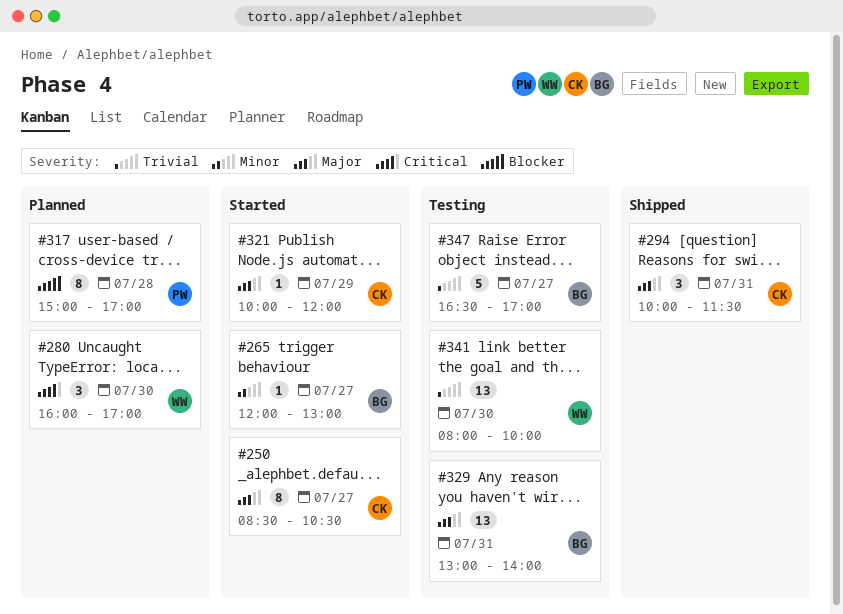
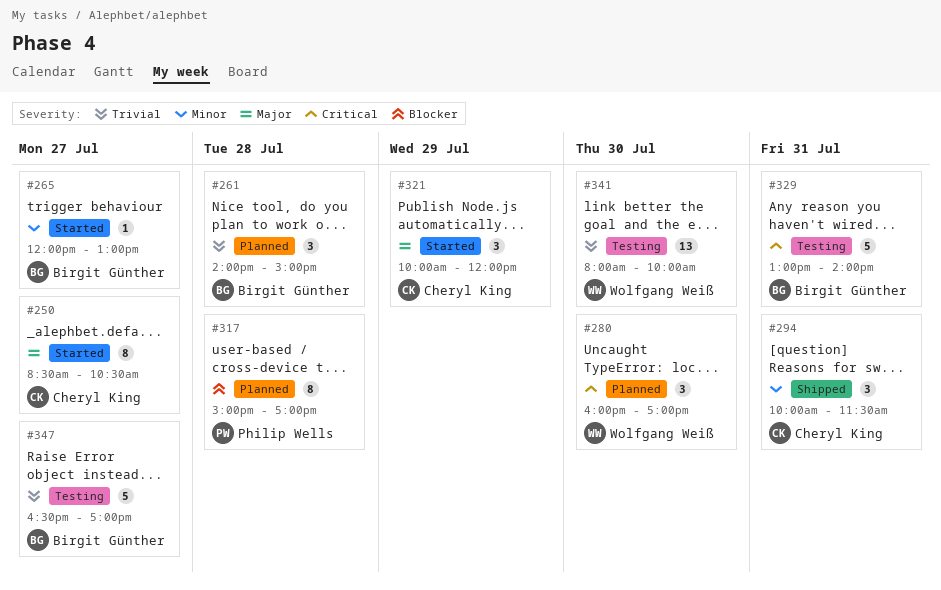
#261: none -> present
#294, priority: Major -> Minor
#321, estimate: 1 -> 3
#329, priority: Major -> Critical
#329, estimate: 13 -> 5

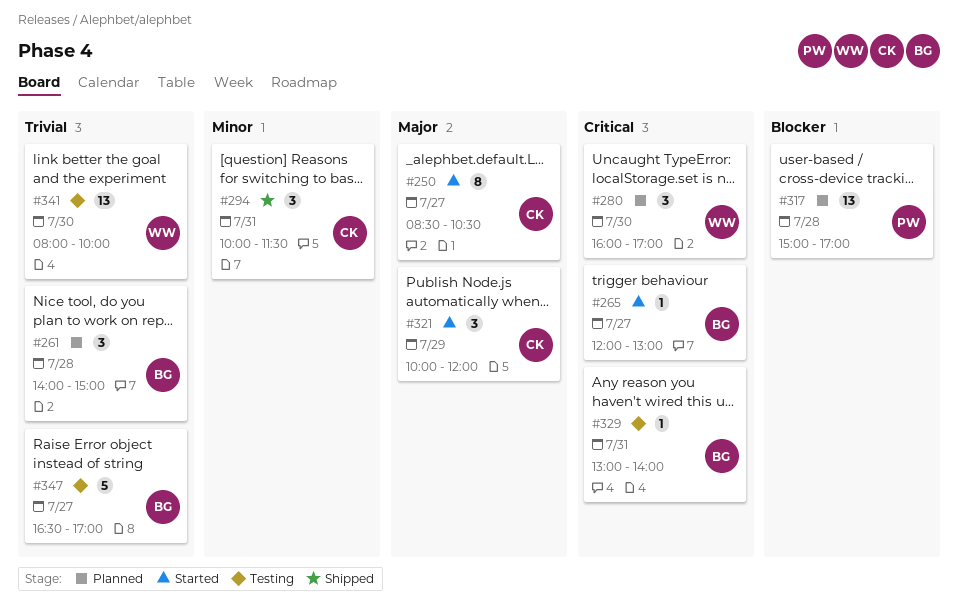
#265, priority: Minor -> Critical
#317, estimate: 8 -> 13
#329, estimate: 5 -> 1

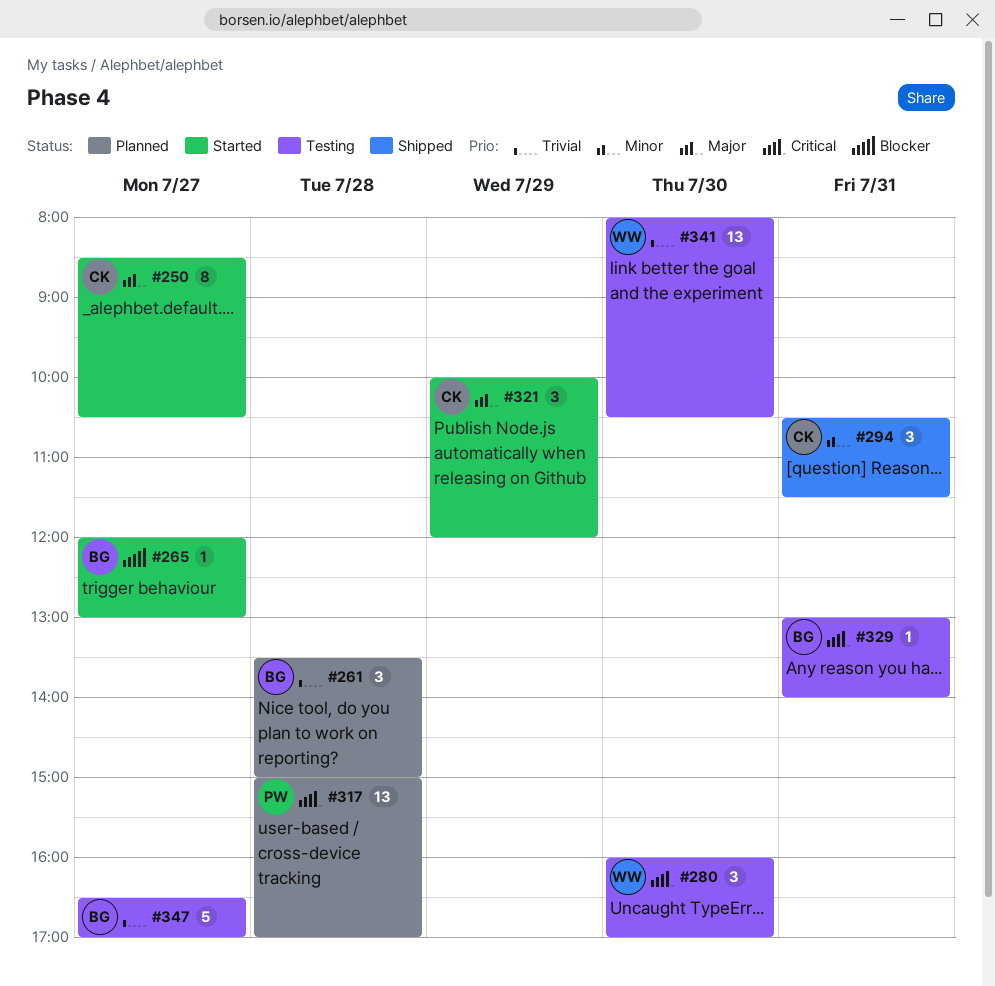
#261, begins: 14:00 -> 13:30
#265, priority: Critical -> Blocker
#280, status: Planned -> Testing
#294, begins: 10:00 -> 10:30
#317, priority: Blocker -> Critical
#341, ends: 10:00 -> 10:30

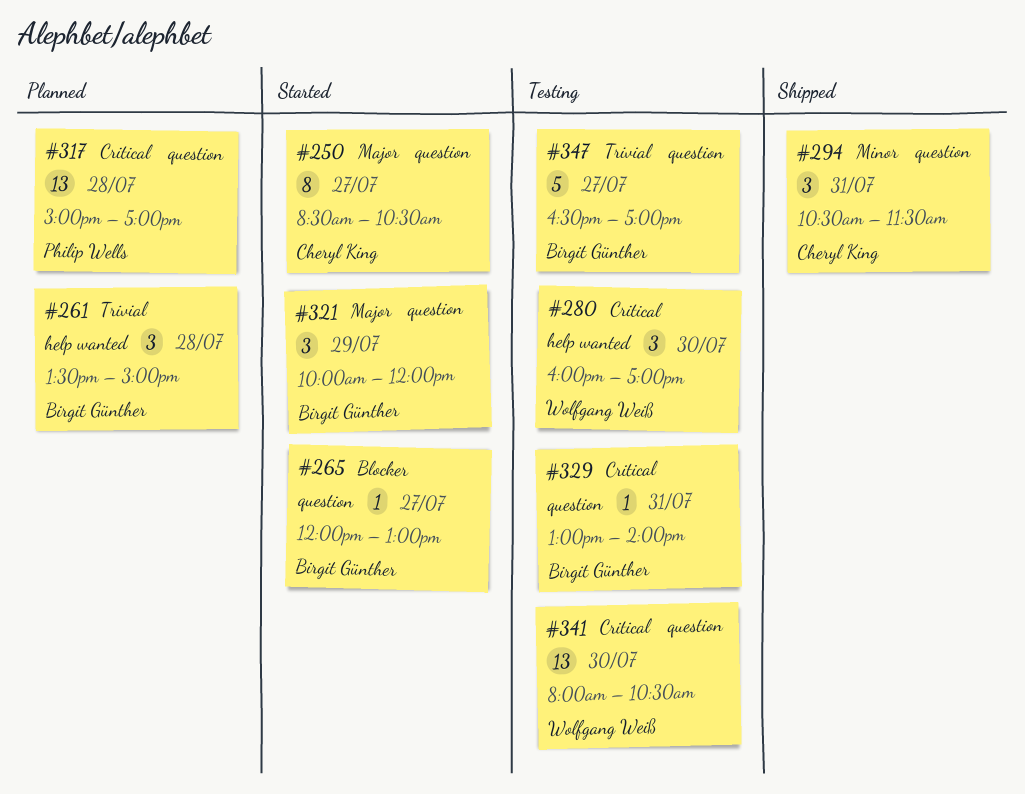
#321, owner: Cheryl King -> Birgit Günther
#341, priority: Trivial -> Critical

